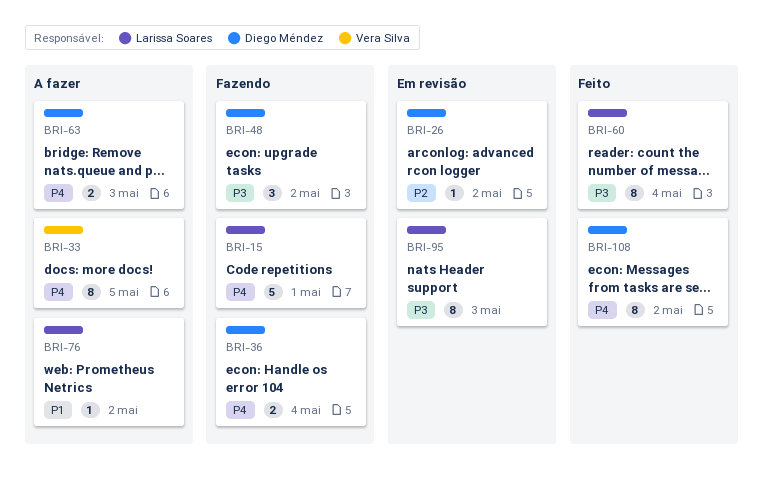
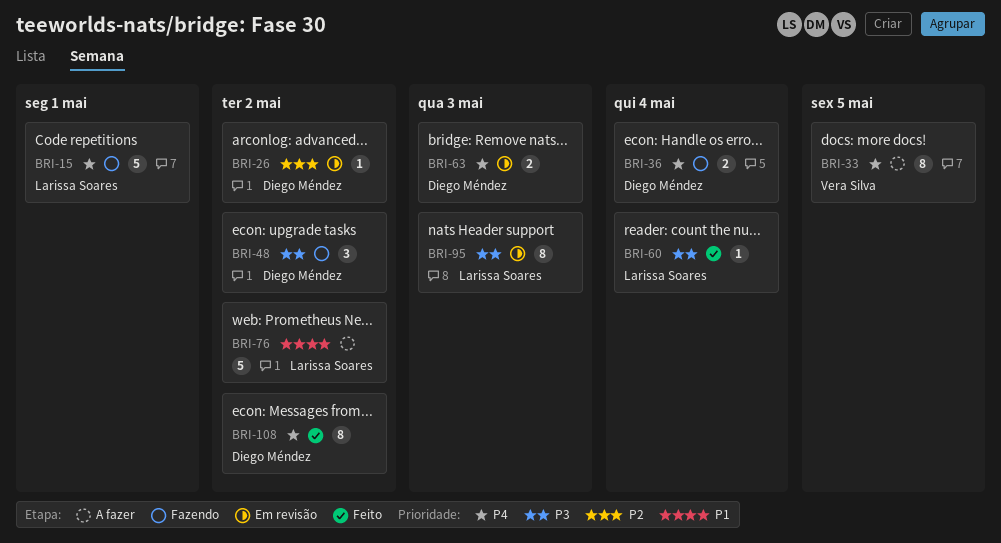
BRI-60, estimate: 8 -> 1
BRI-63, status: A fazer -> Em revisão
BRI-76, estimate: 1 -> 5

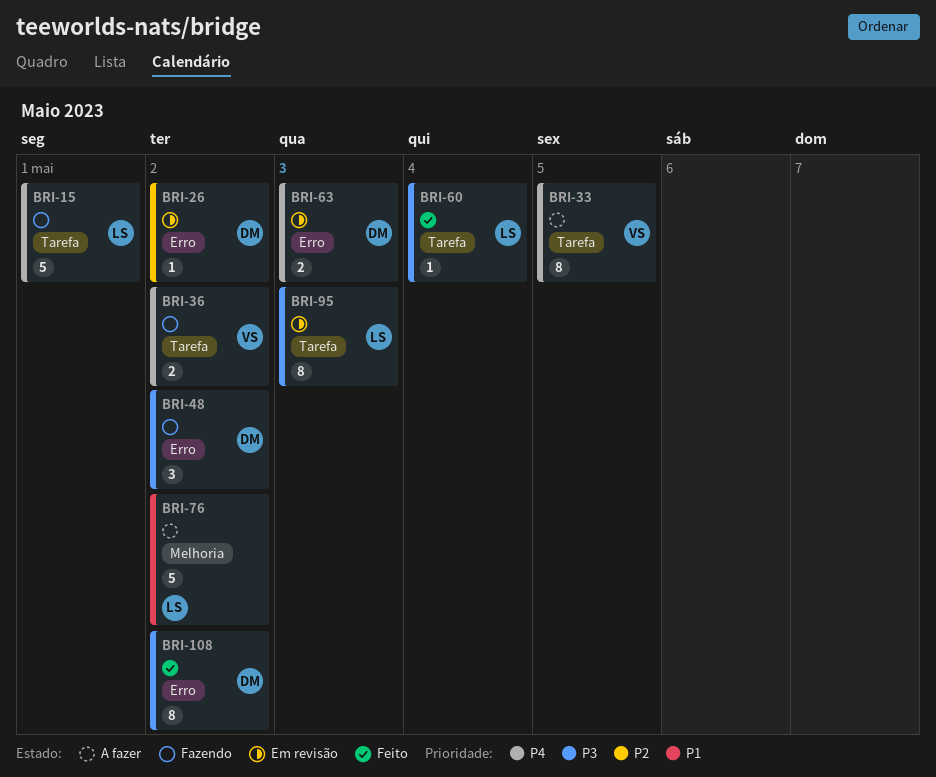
BRI-36, owner: Diego Méndez -> Vera Silva
BRI-36, due: May 4 -> May 2
BRI-108, priority: P4 -> P3

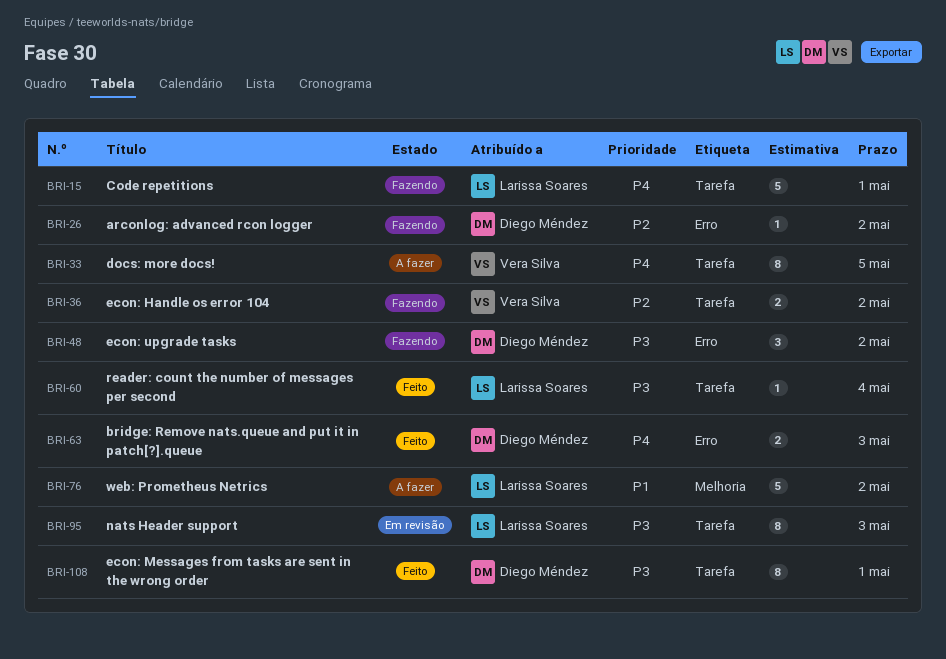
BRI-26, status: Em revisão -> Fazendo
BRI-36, priority: P4 -> P2
BRI-63, status: Em revisão -> Feito
BRI-108, label: Erro -> Tarefa
BRI-108, due: May 2 -> May 1

